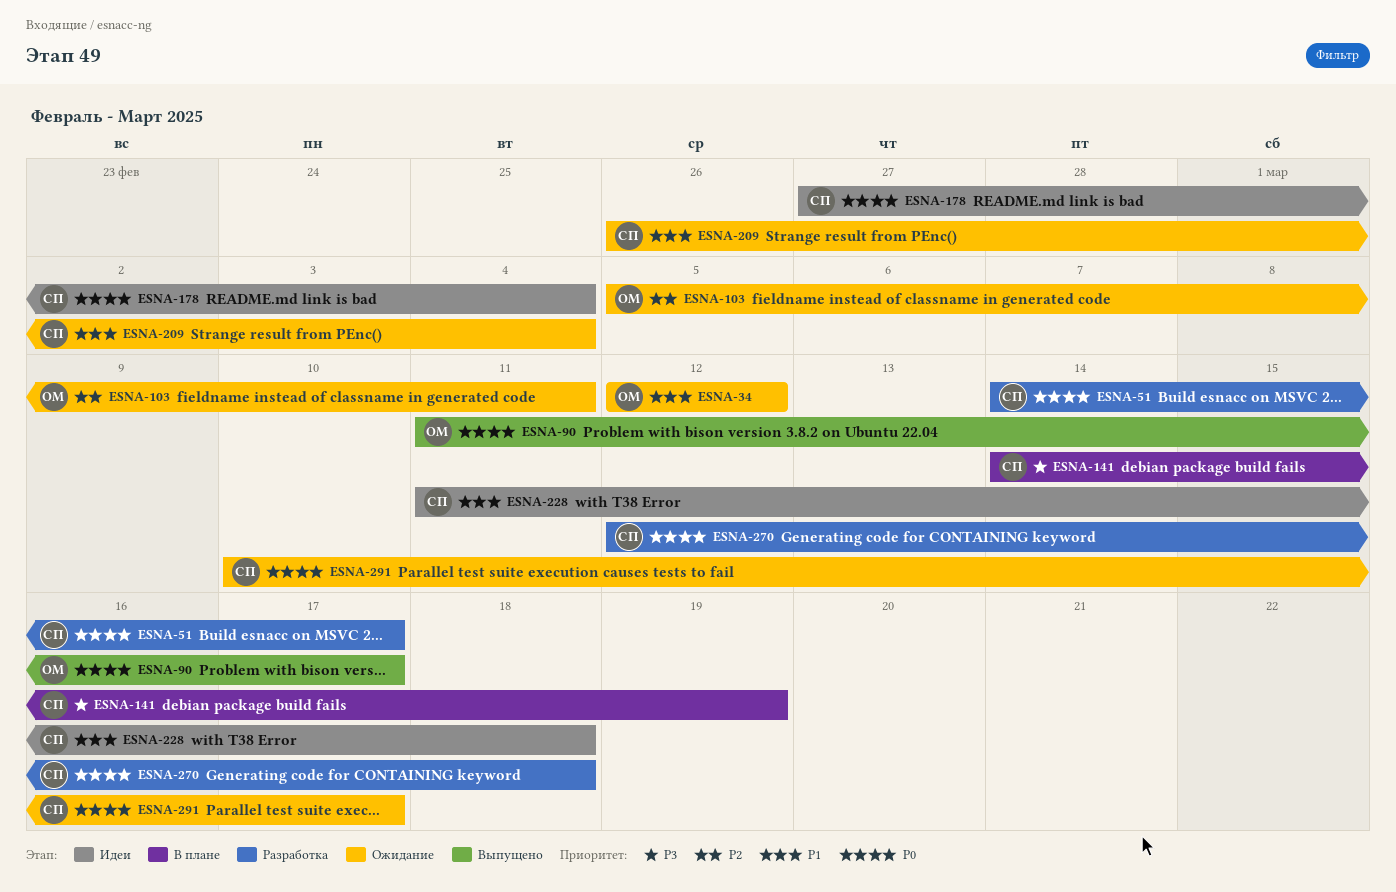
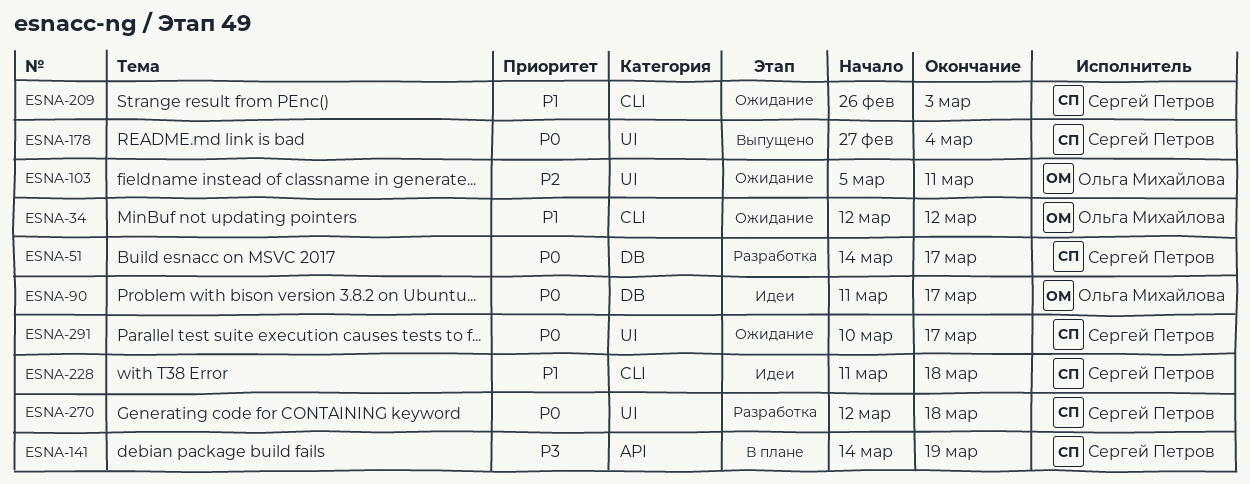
ESNA-90, status: Выпущено -> Идеи
ESNA-178, status: Идеи -> Выпущено
ESNA-209, due: Mar 4 -> Mar 3

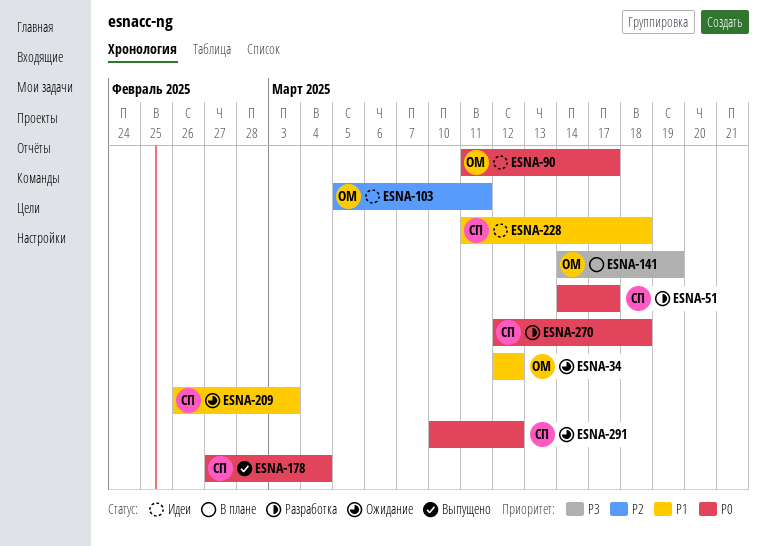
ESNA-103, status: Ожидание -> Идеи
ESNA-141, owner: Сергей Петров -> Ольга Михайлова
ESNA-291, due: Mar 17 -> Mar 12

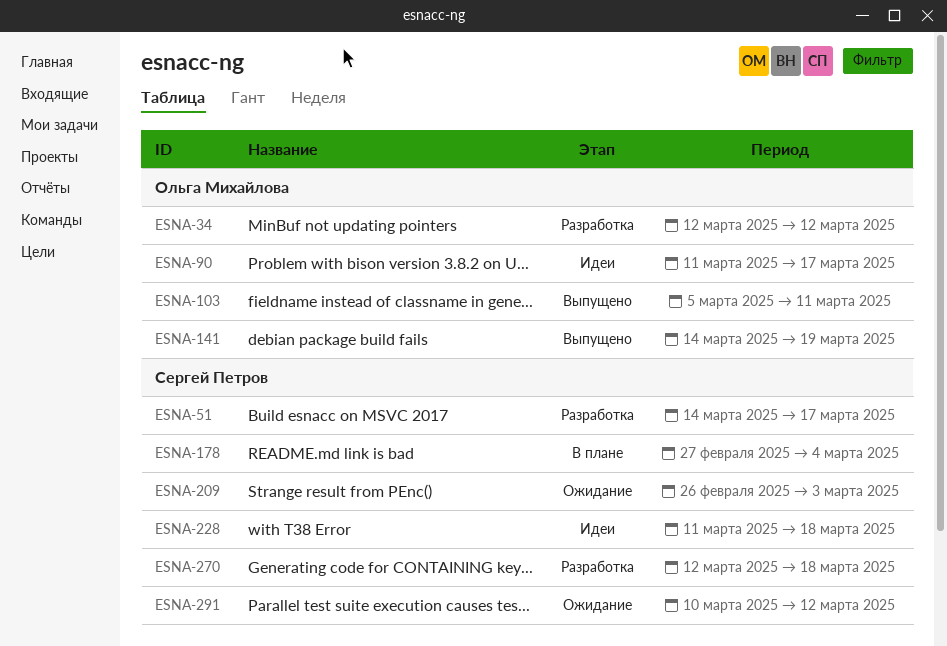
ESNA-34, status: Ожидание -> Разработка
ESNA-103, status: Идеи -> Выпущено
ESNA-141, status: В плане -> Выпущено
ESNA-178, status: Выпущено -> В плане

